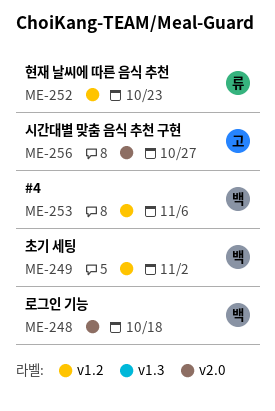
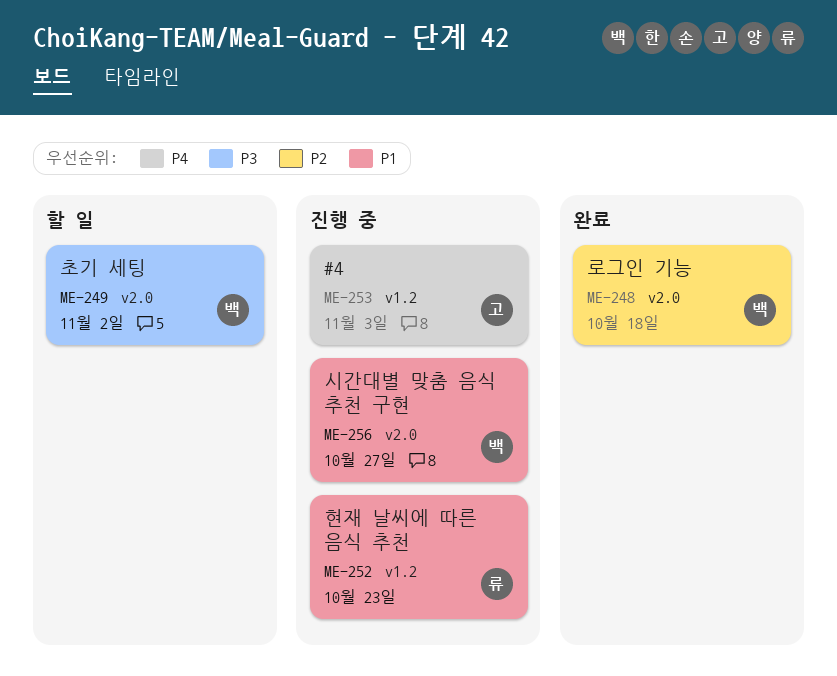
ME-249, label: v1.2 -> v2.0
ME-253, owner: 백 -> 고
ME-253, due: Nov 6 -> Nov 3
ME-256, owner: 고 -> 백

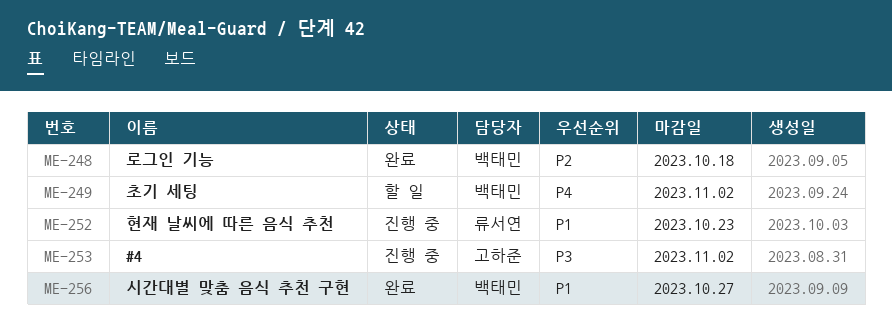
ME-249, priority: P3 -> P4
ME-253, priority: P4 -> P3
ME-253, due: Nov 3 -> Nov 2
ME-256, status: 진행 중 -> 완료

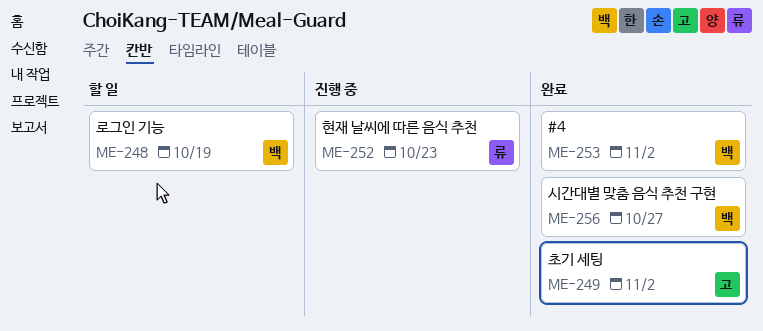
ME-248, status: 완료 -> 할 일
ME-248, due: Oct 18 -> Oct 19
ME-249, status: 할 일 -> 완료
ME-249, owner: 백태민 -> 고하준
ME-253, status: 진행 중 -> 완료
ME-253, owner: 고하준 -> 백태민

